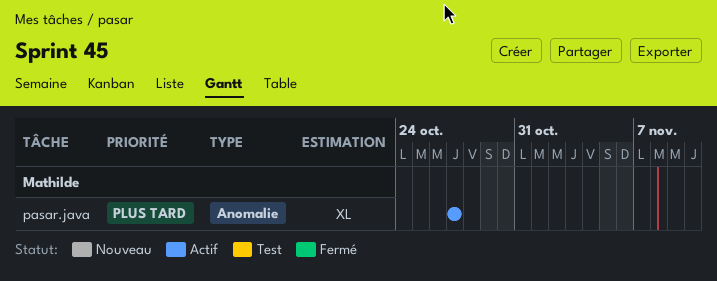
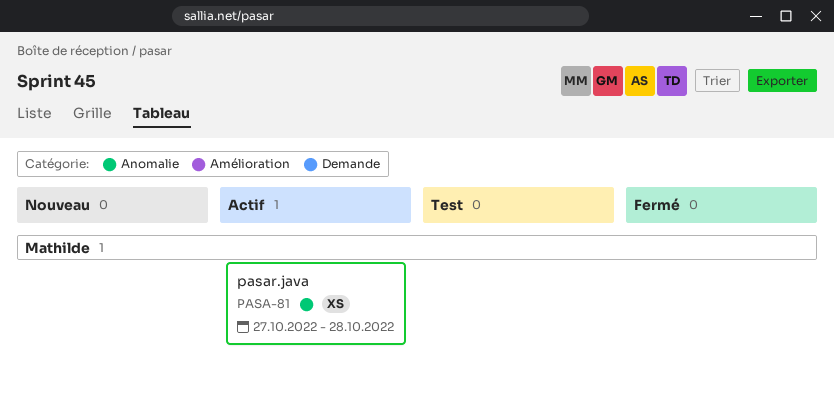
pasar.java, estimate: XL -> XS
pasar.java, due: Oct 27 -> Oct 28

